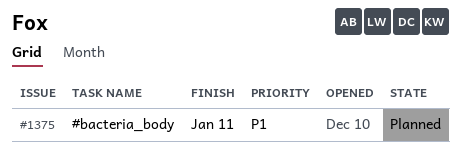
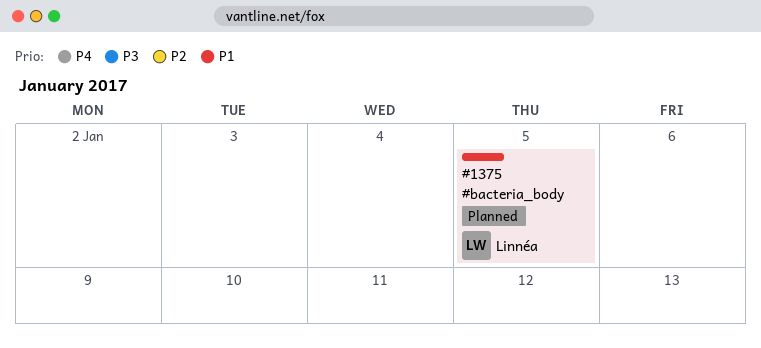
#1375, due: Jan 11 -> Jan 5

